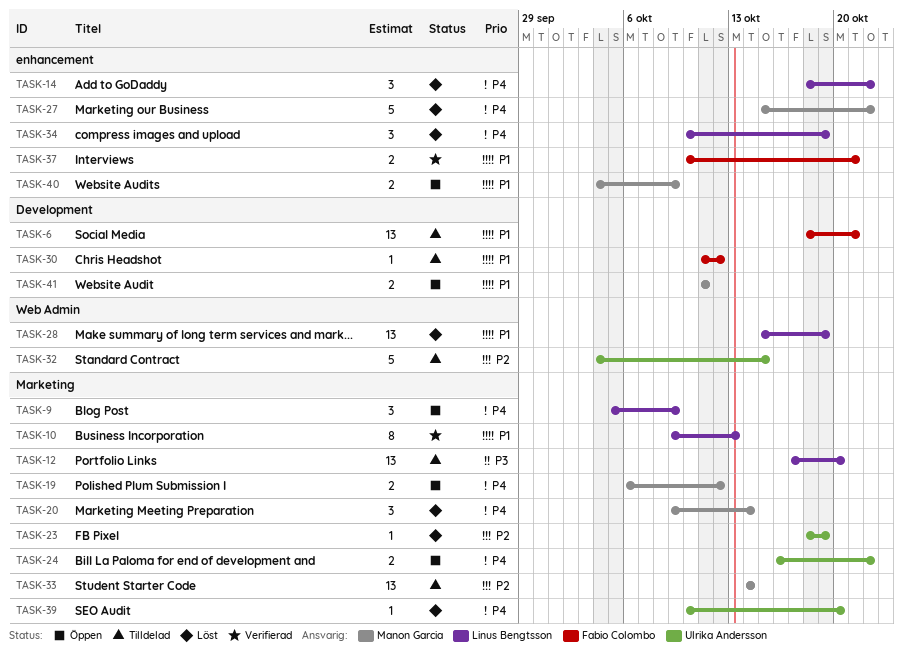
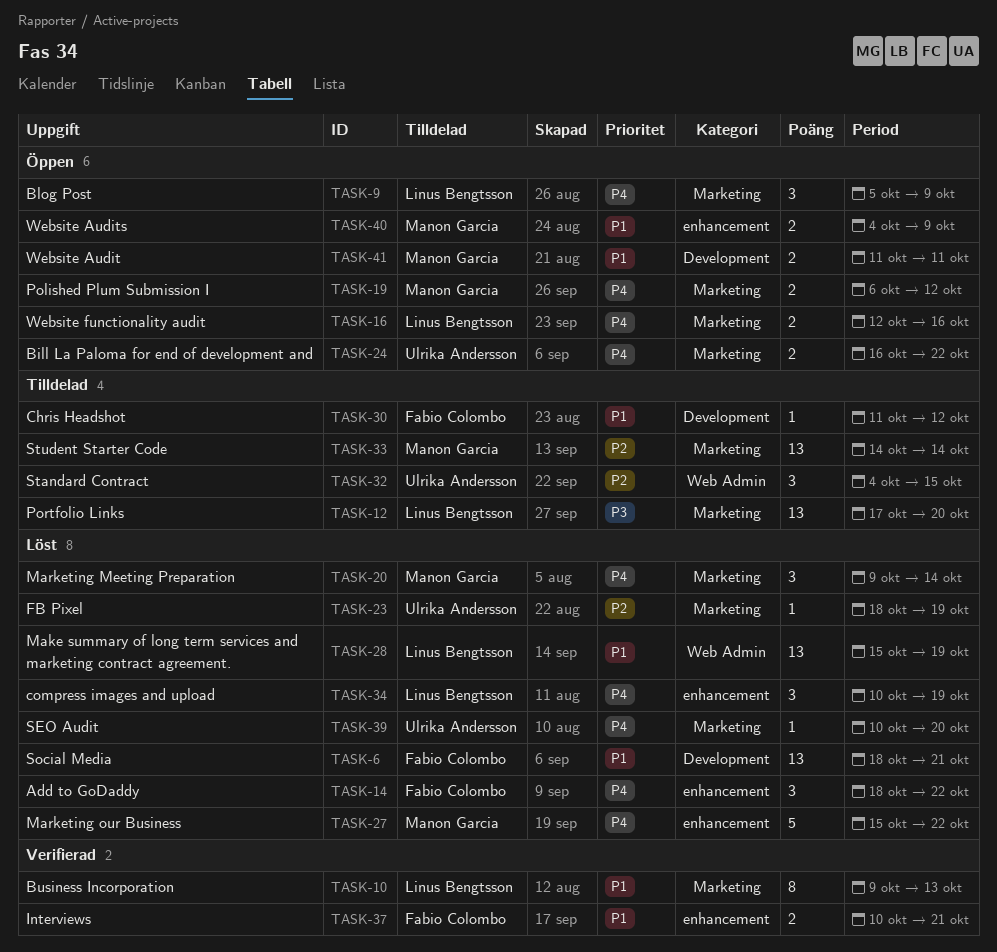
TASK-6, status: Tilldelad -> Löst
TASK-14, owner: Linus Bengtsson -> Fabio Colombo
TASK-16: none -> present
TASK-32, estimate: 5 -> 3

